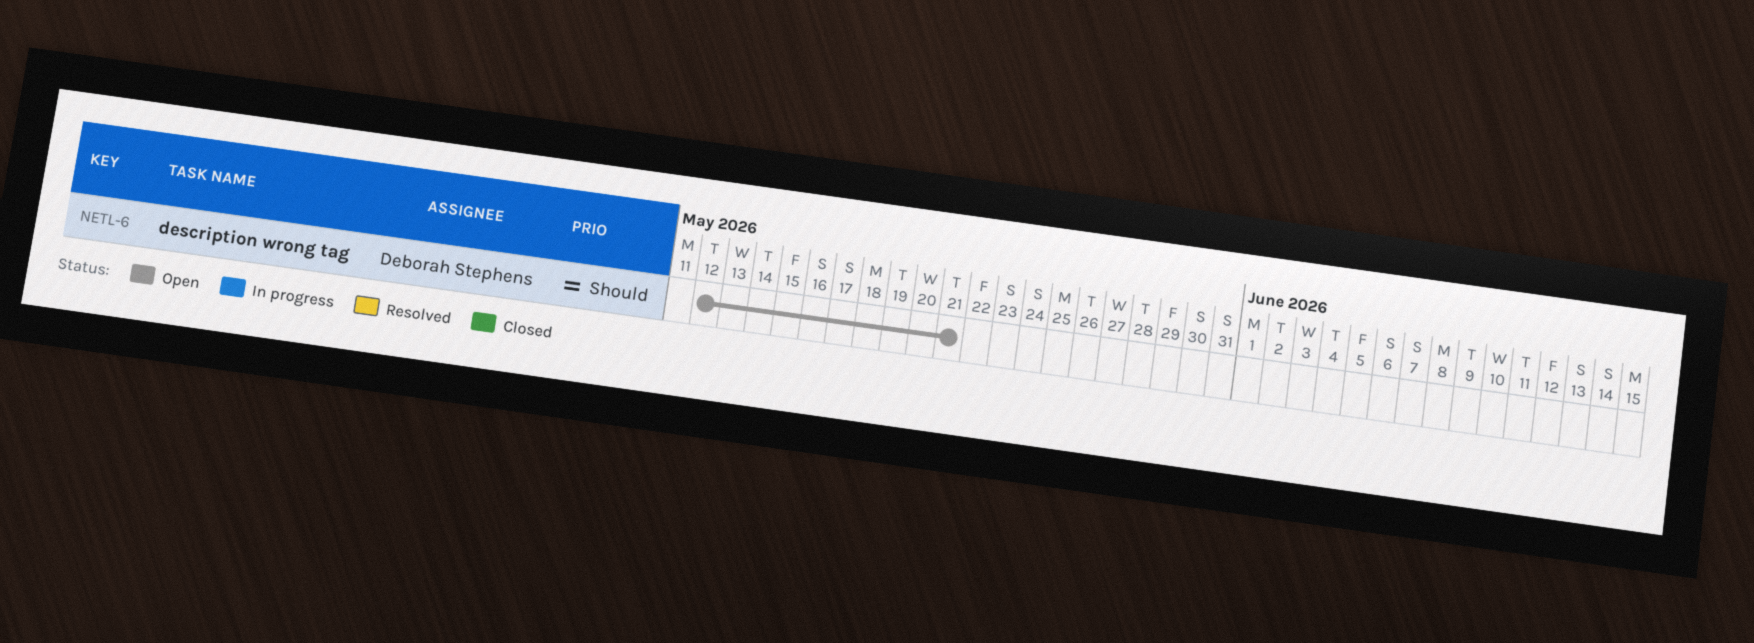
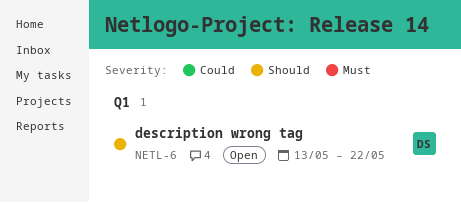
NETL-6, start: May 12 -> May 13
NETL-6, due: May 21 -> May 22

